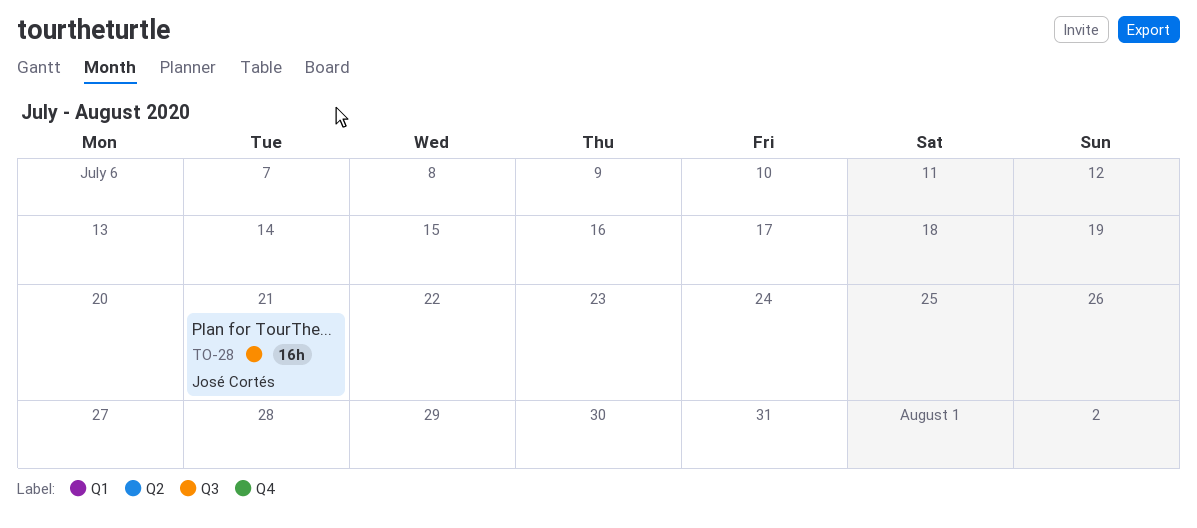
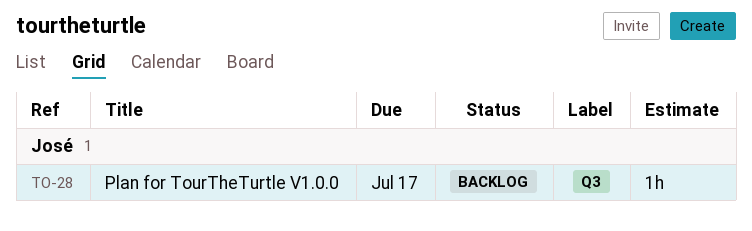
TO-28, estimate: 16h -> 1h
TO-28, due: Jul 21 -> Jul 17

